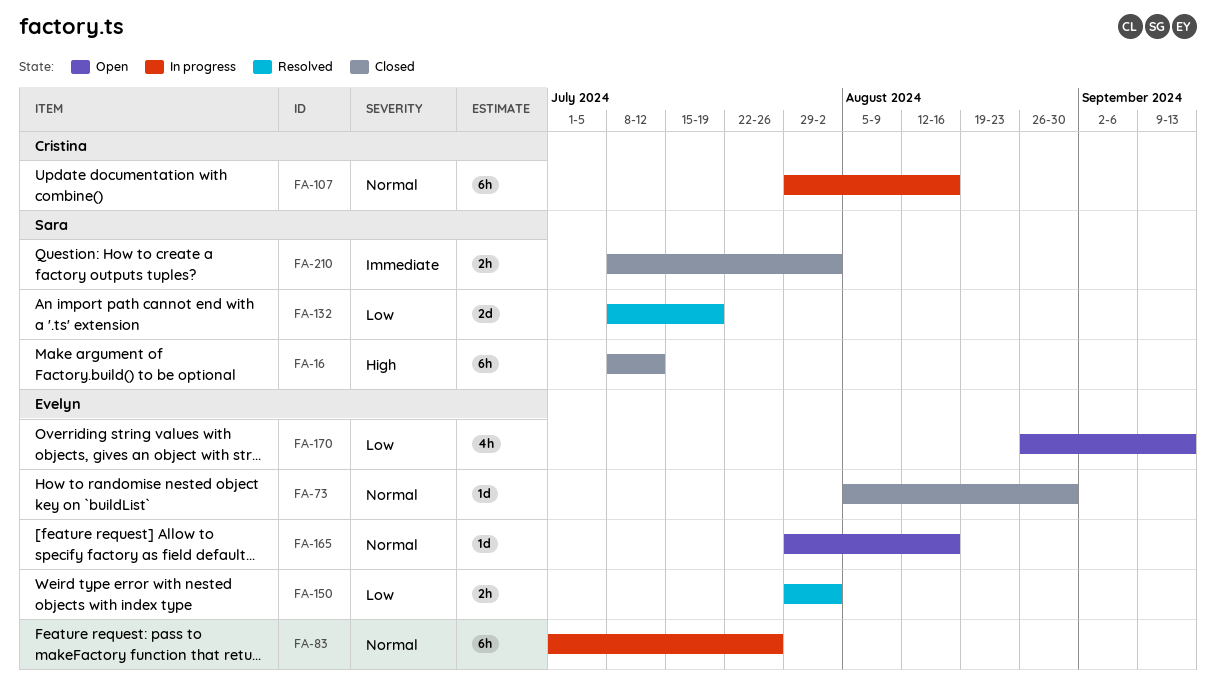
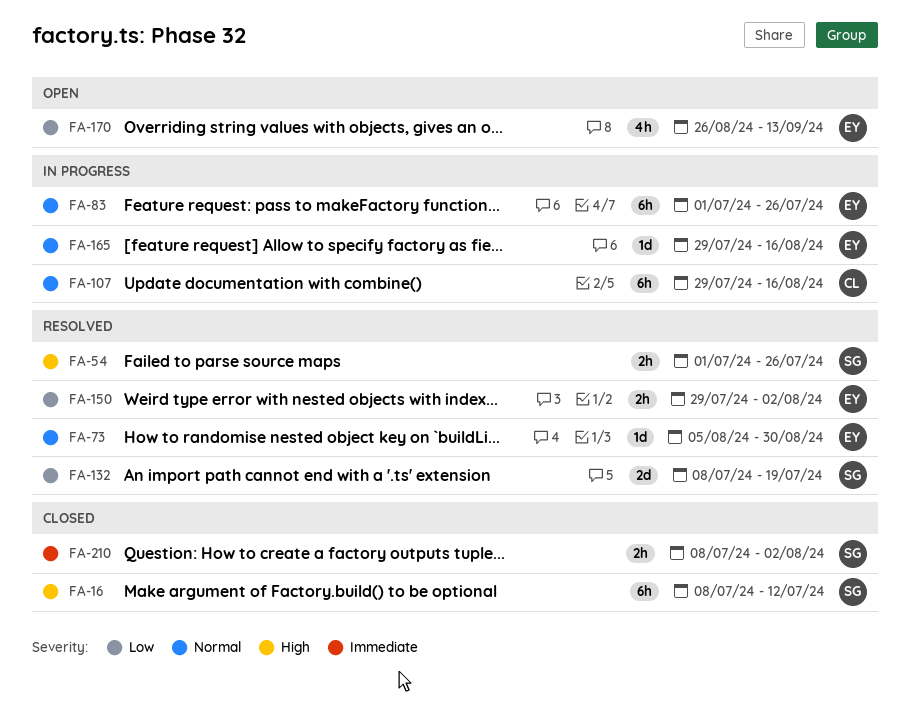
FA-54: none -> present
FA-73, status: Closed -> Resolved
FA-165, status: Open -> In progress

